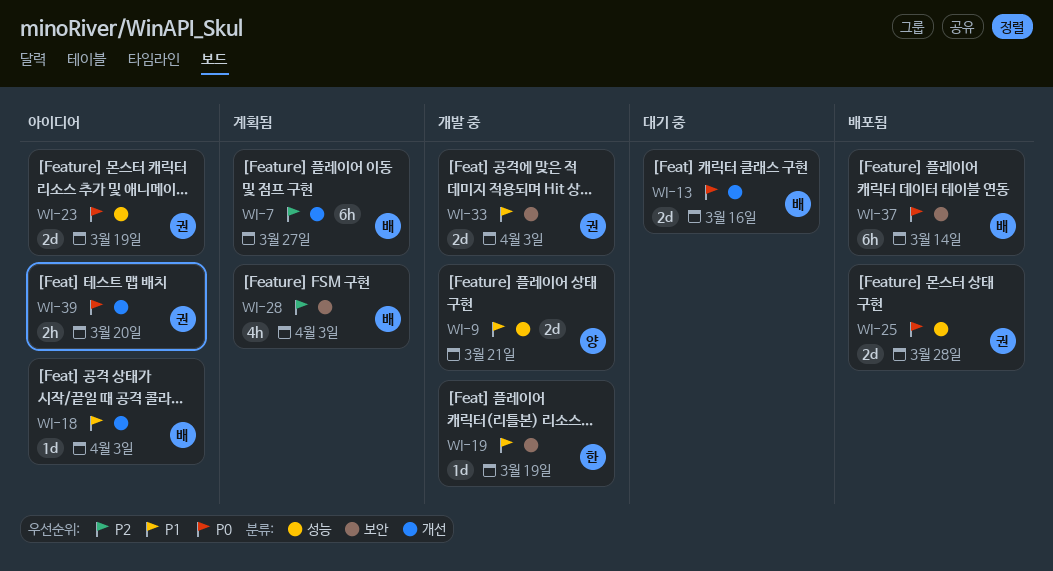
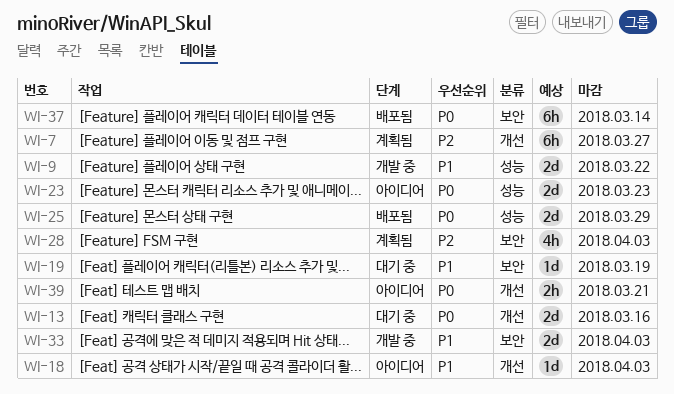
WI-9, due: Mar 21 -> Mar 22
WI-19, status: 개발 중 -> 대기 중
WI-23, due: Mar 19 -> Mar 23
WI-25, due: Mar 28 -> Mar 29
WI-39, due: Mar 20 -> Mar 21

